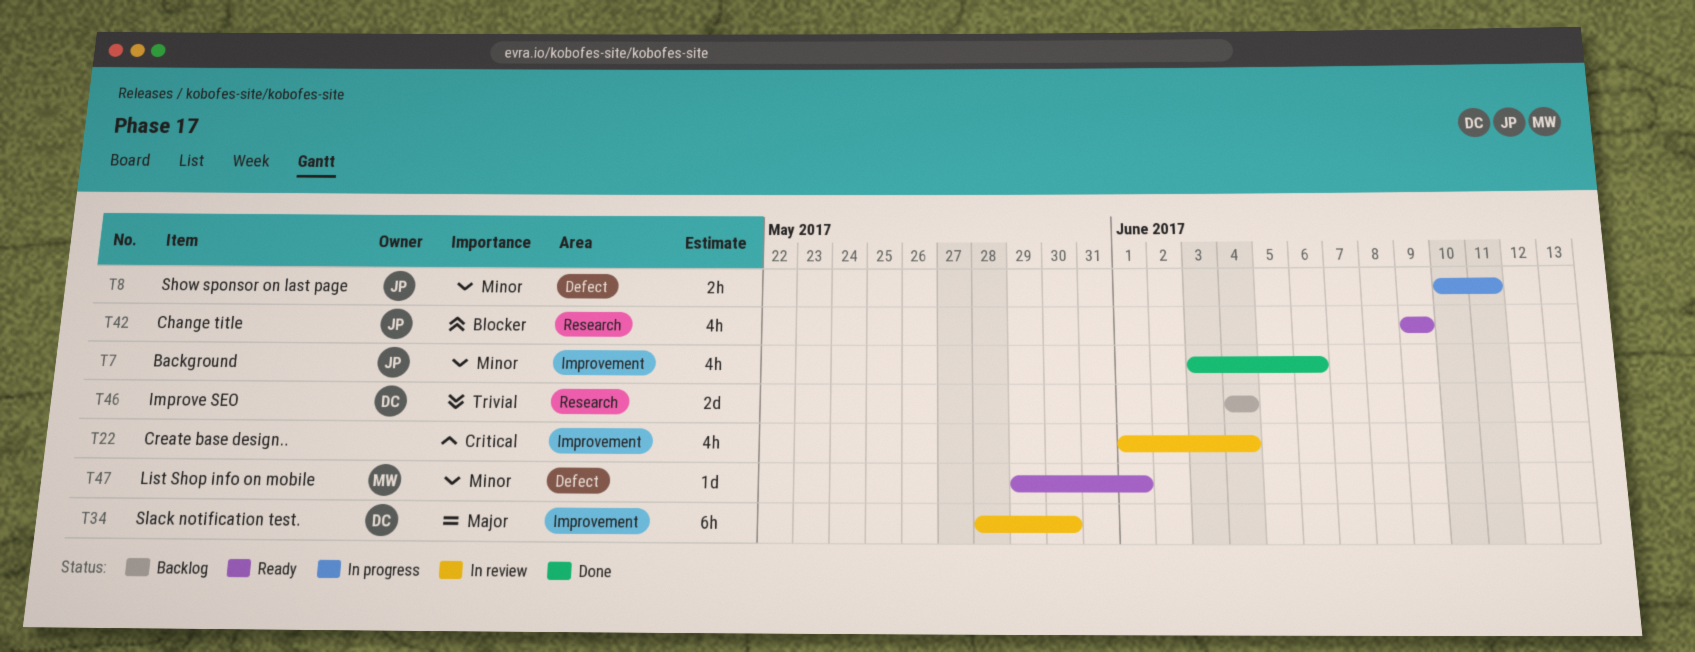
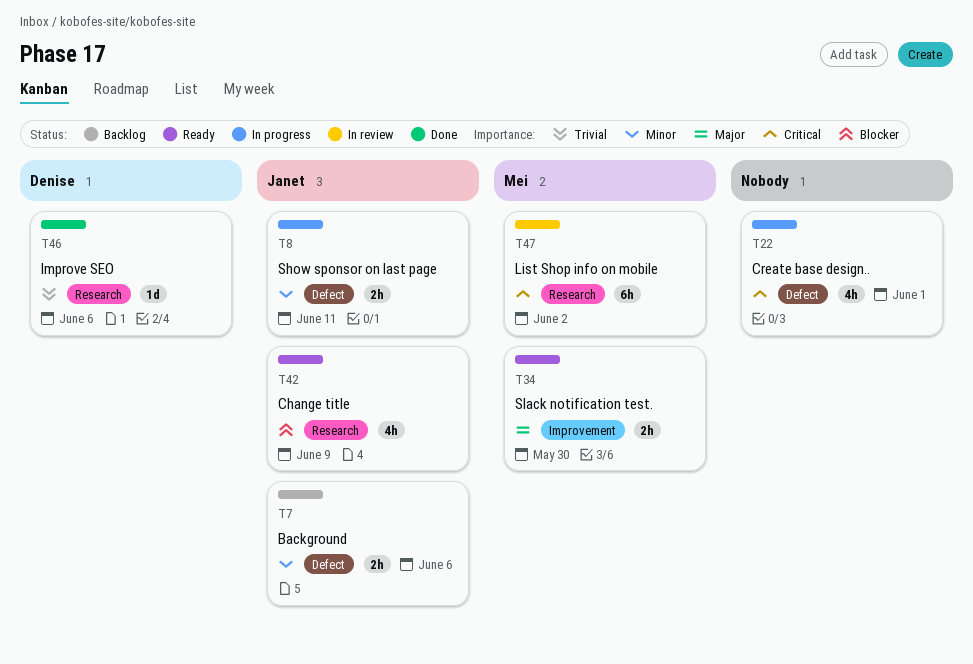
T7, status: Done -> Backlog
T7, label: Improvement -> Defect
T7, estimate: 4h -> 2h
T22, status: In review -> In progress
T22, label: Improvement -> Defect
T22, due: Jun 4 -> Jun 1
T34, status: In review -> Ready
T34, owner: Denise -> Mei
T34, estimate: 6h -> 2h
T46, status: Backlog -> Done
T46, estimate: 2d -> 1d
T46, due: Jun 4 -> Jun 6
T47, status: Ready -> In review
T47, priority: Minor -> Critical
T47, label: Defect -> Research
T47, estimate: 1d -> 6h
T47, due: Jun 1 -> Jun 2

